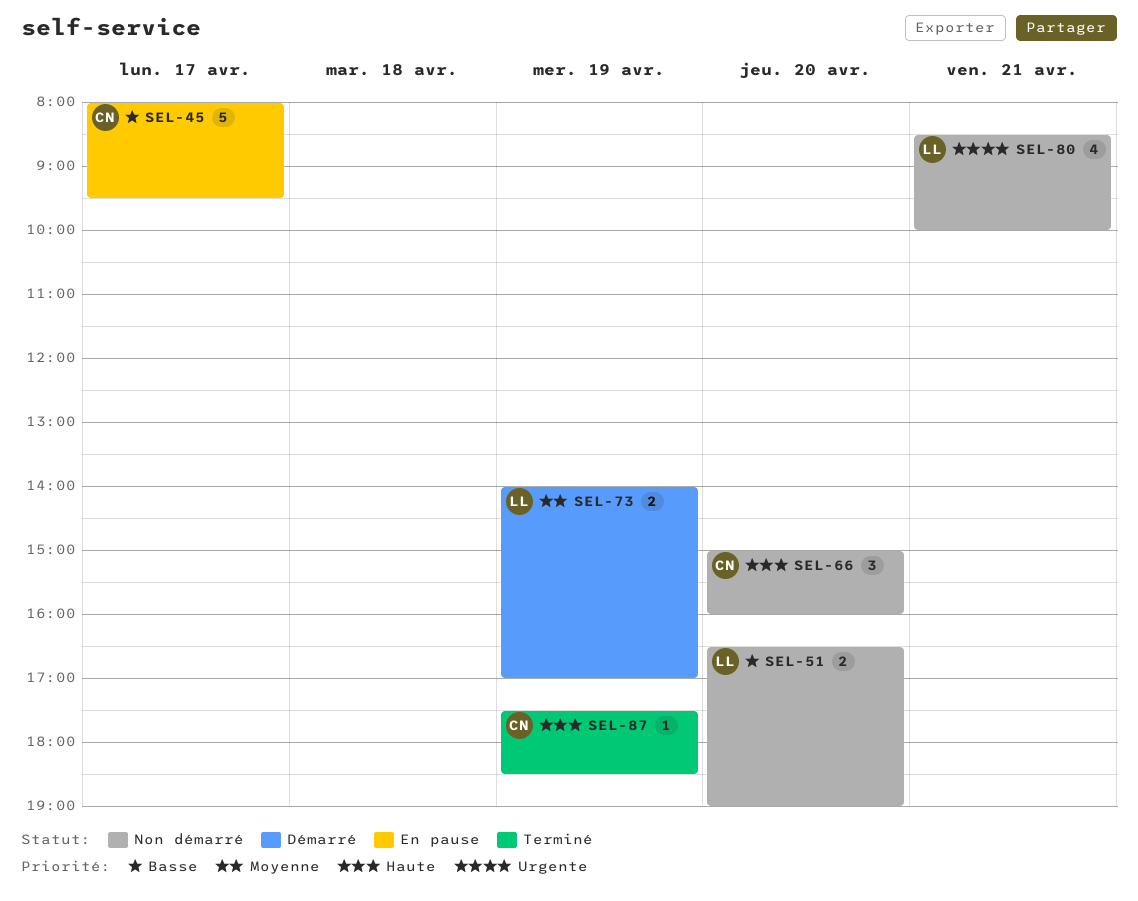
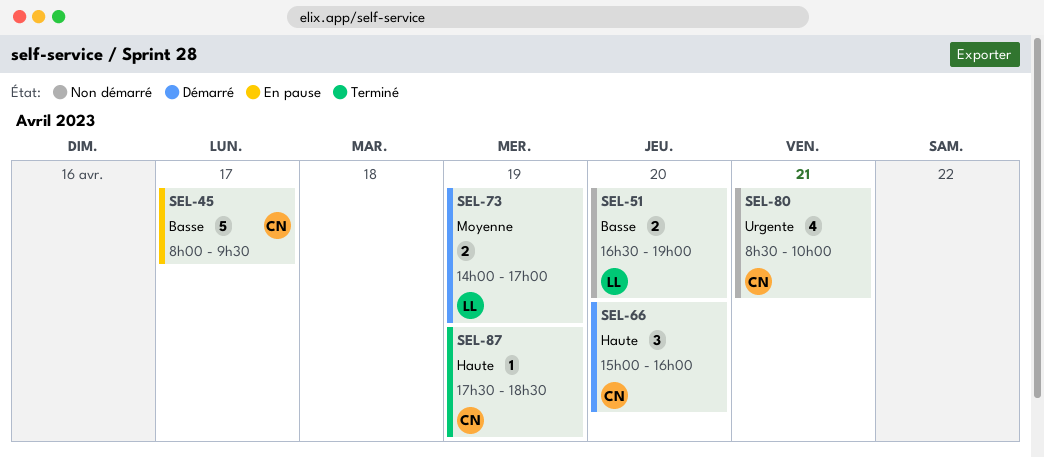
SEL-66, status: Non démarré -> Démarré
SEL-80, owner: LL -> CN

